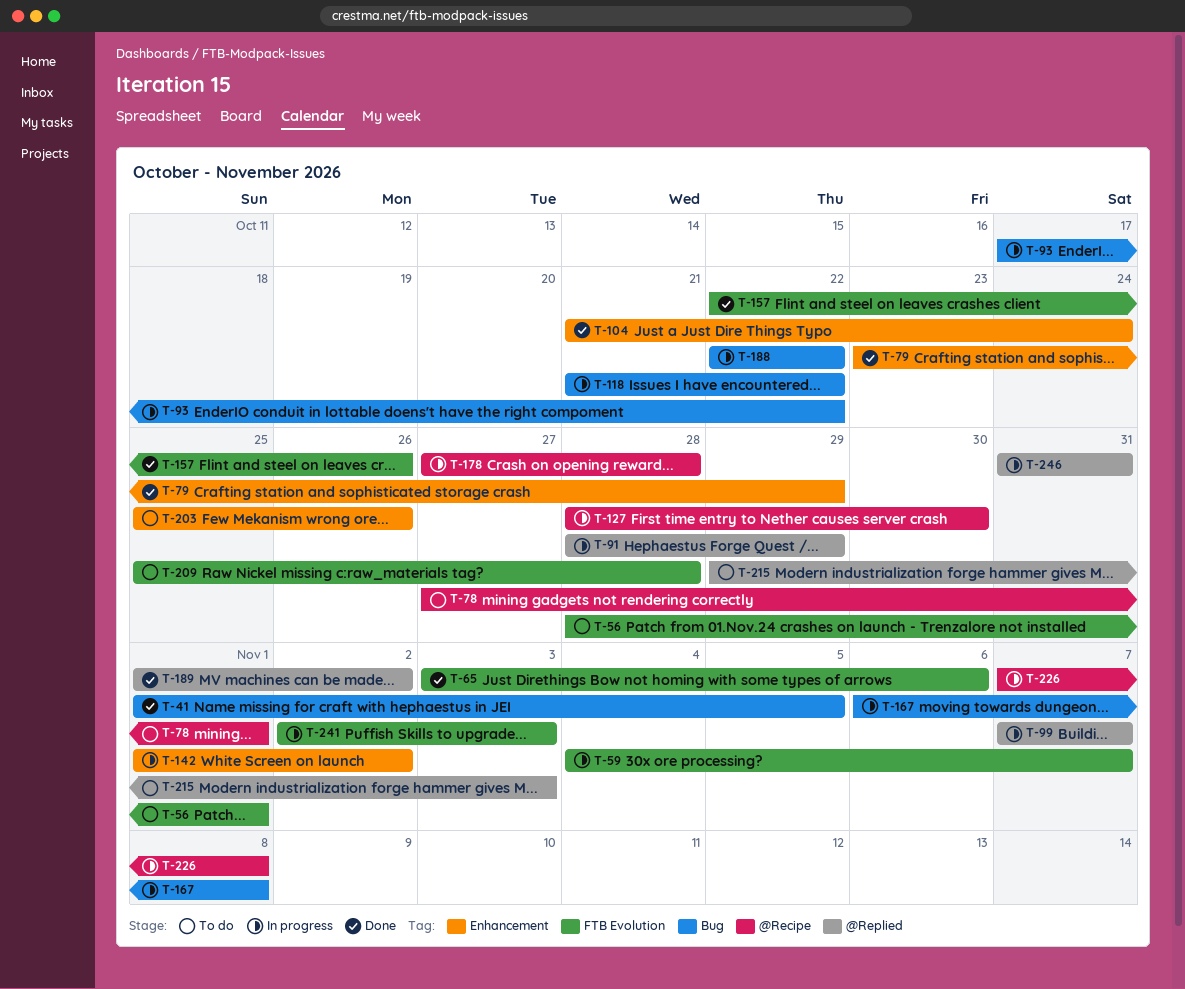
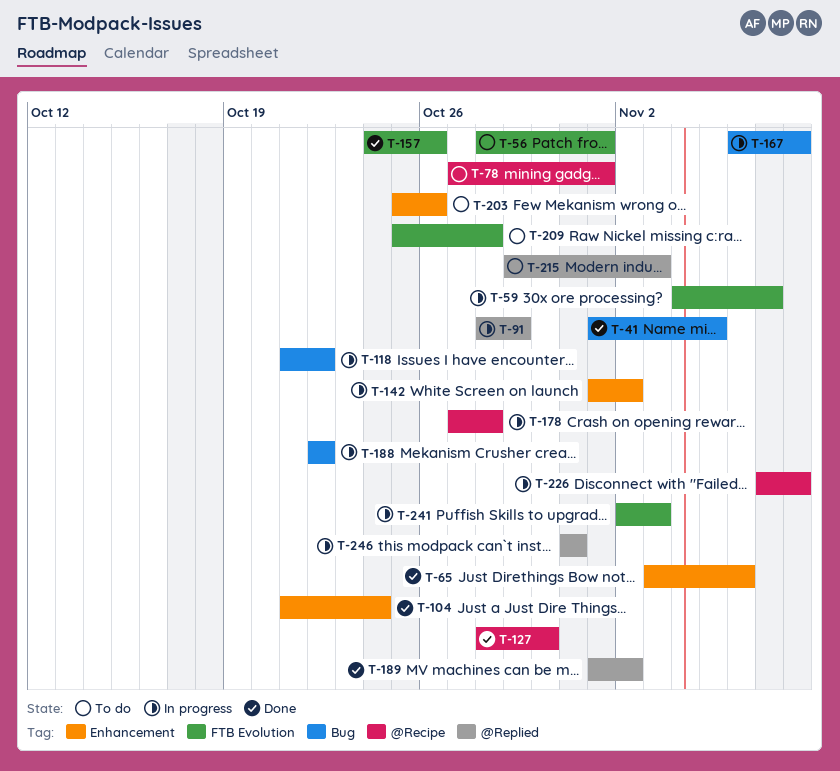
T-65, label: FTB Evolution -> Enhancement
T-79: present -> none
T-93: present -> none
T-99: present -> none
T-127, status: In progress -> Done
T-157, start: Oct 22 -> Oct 24

